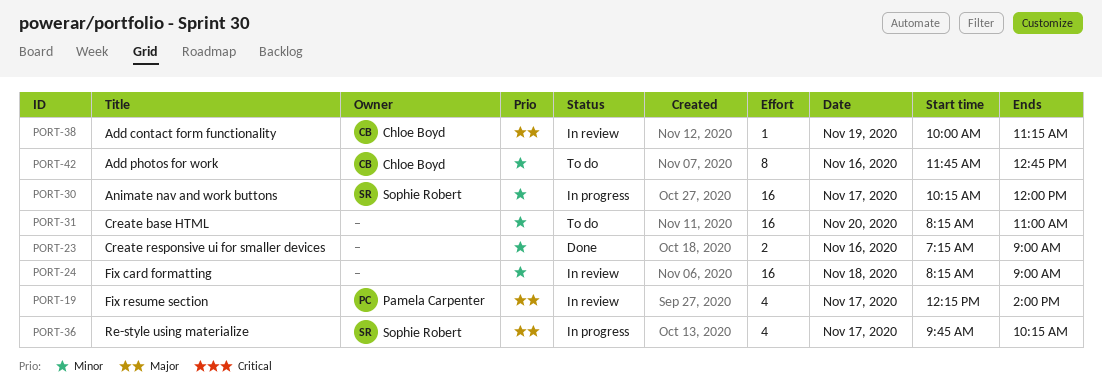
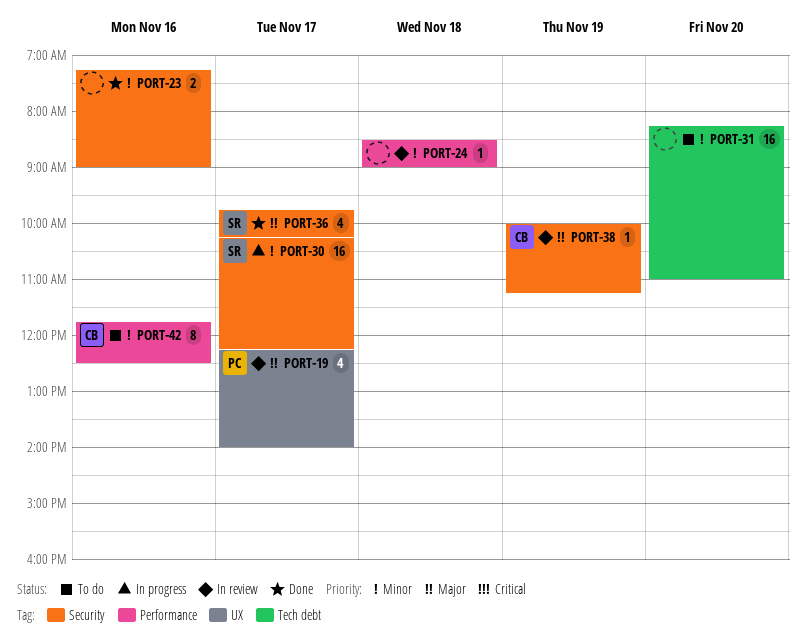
PORT-24, estimate: 16 -> 1
PORT-24, begins: 08:15 -> 08:30
PORT-30, ends: 12:00 -> 12:15
PORT-36, status: In progress -> Done
PORT-42, ends: 12:45 -> 12:30

